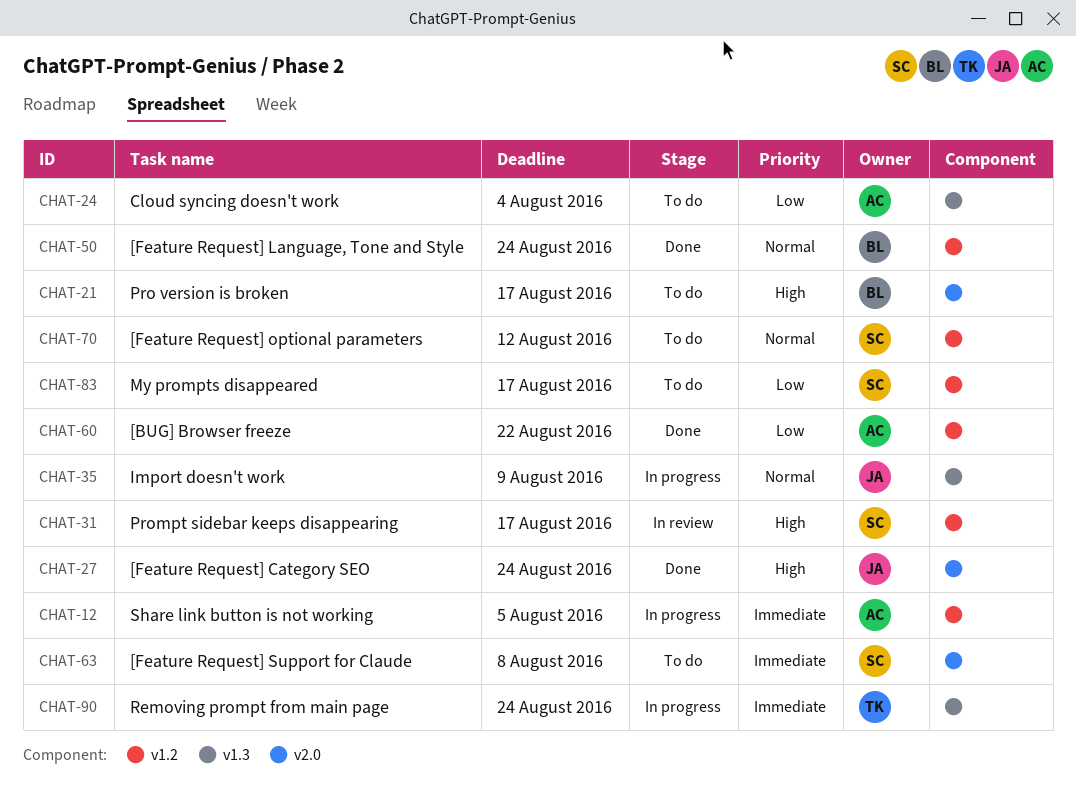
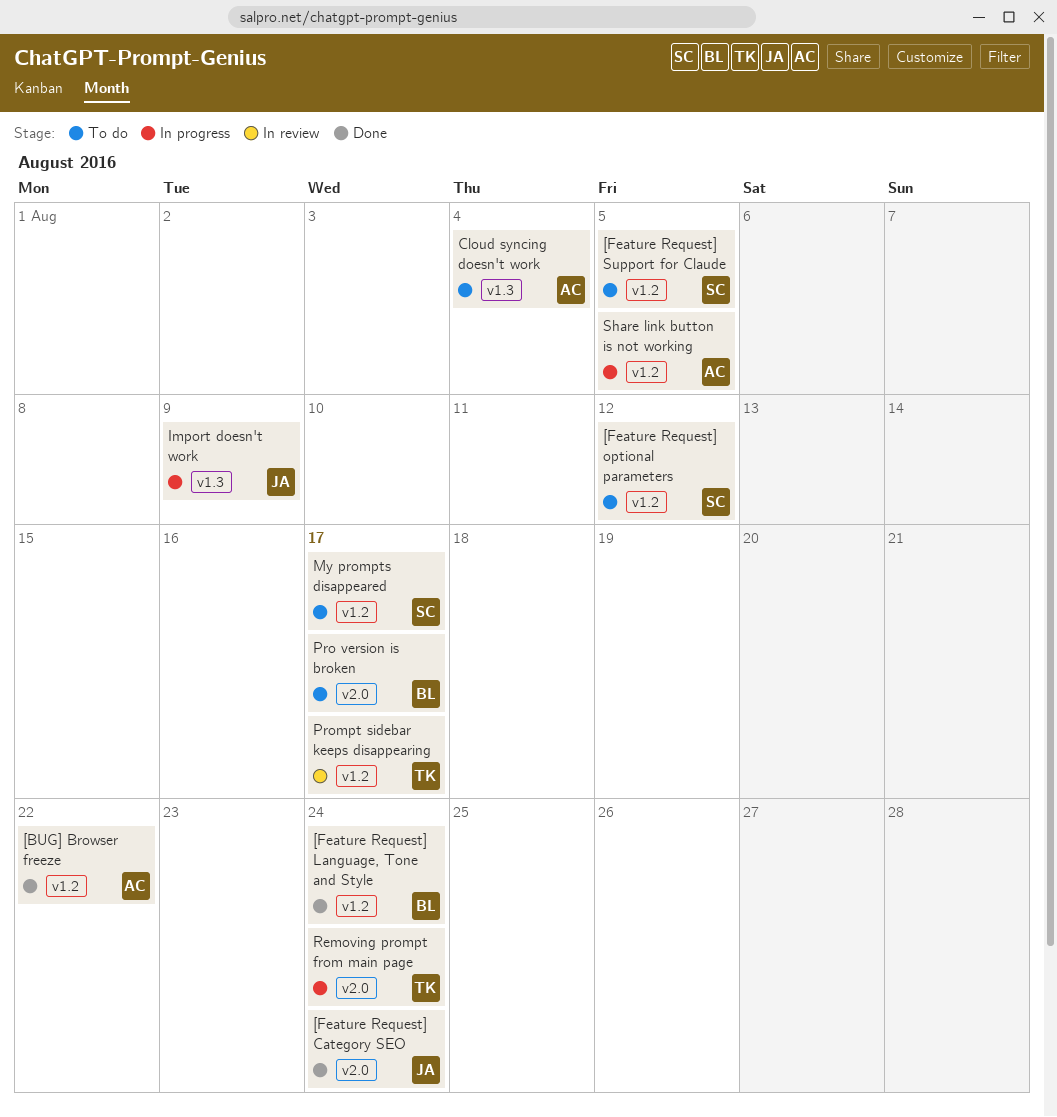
[Feature Request] Support for Claude, label: v2.0 -> v1.2
[Feature Request] Support for Claude, due: Aug 8 -> Aug 5
Prompt sidebar keeps disappearing, owner: SC -> TK
Removing prompt from main page, label: v1.3 -> v2.0

